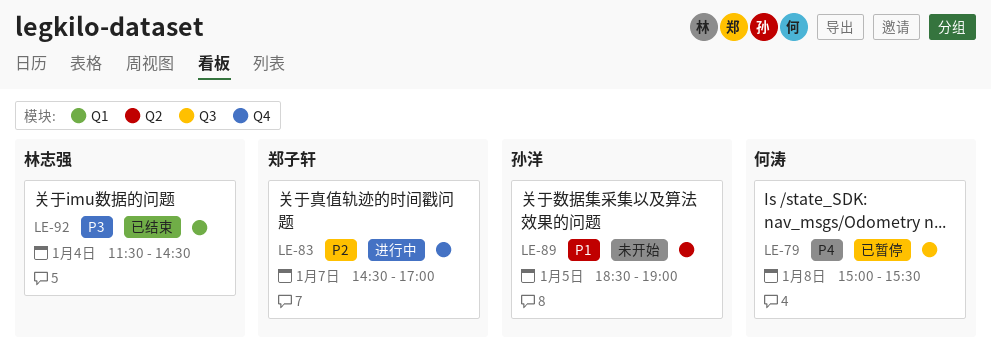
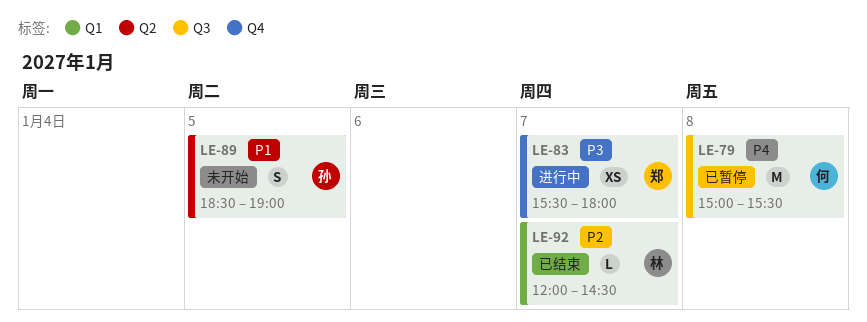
LE-83, priority: P2 -> P3
LE-83, begins: 14:30 -> 15:30
LE-83, ends: 17:00 -> 18:00
LE-92, priority: P3 -> P2
LE-92, day: Jan 4 -> Jan 7
LE-92, begins: 11:30 -> 12:00

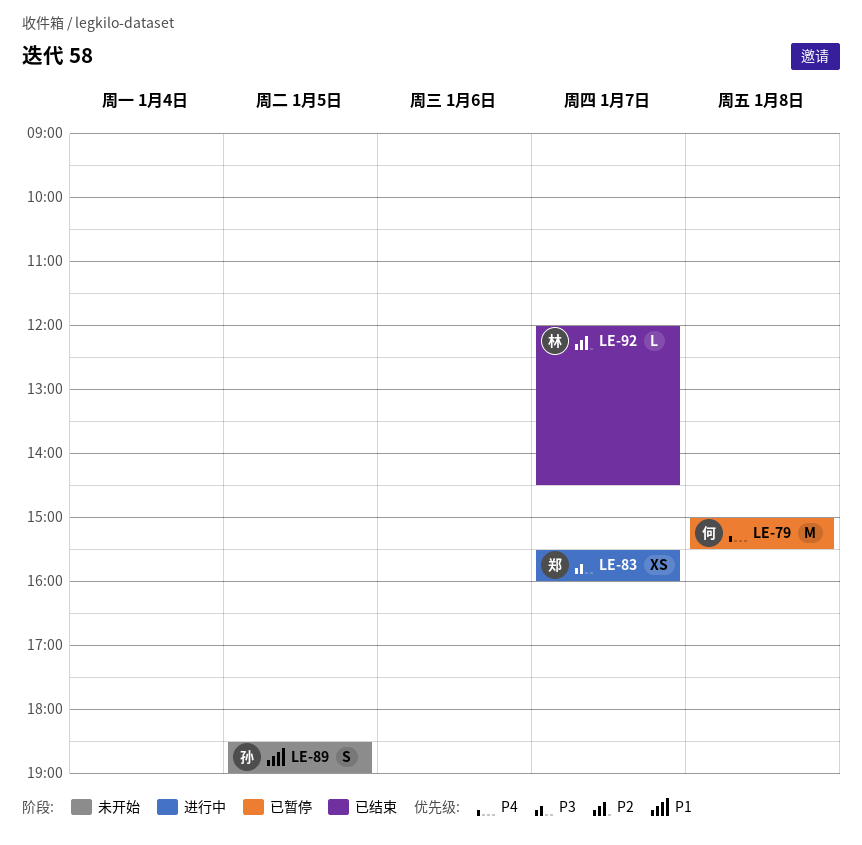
LE-83, ends: 18:00 -> 16:00

